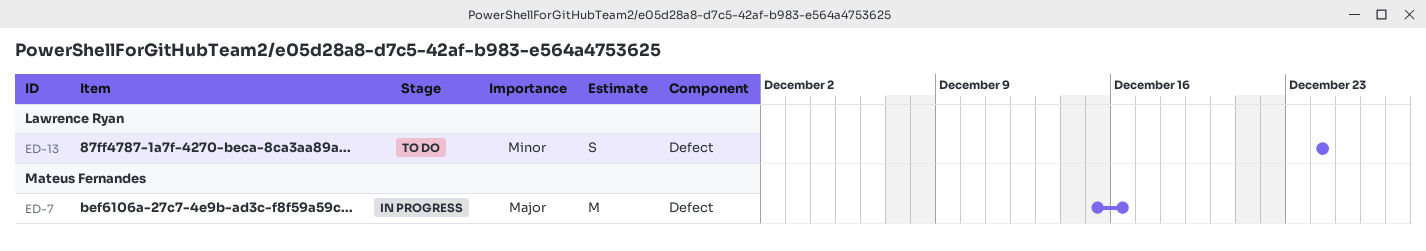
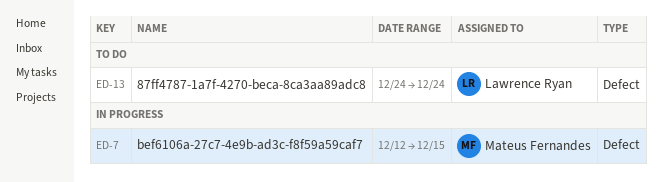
ED-7, start: Dec 15 -> Dec 12
ED-7, due: Dec 16 -> Dec 15

